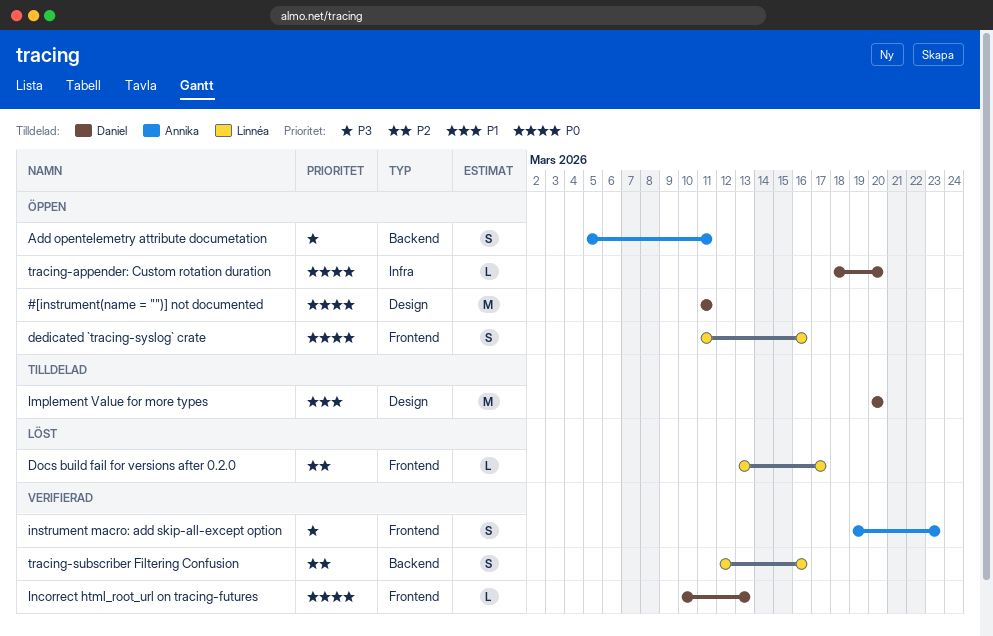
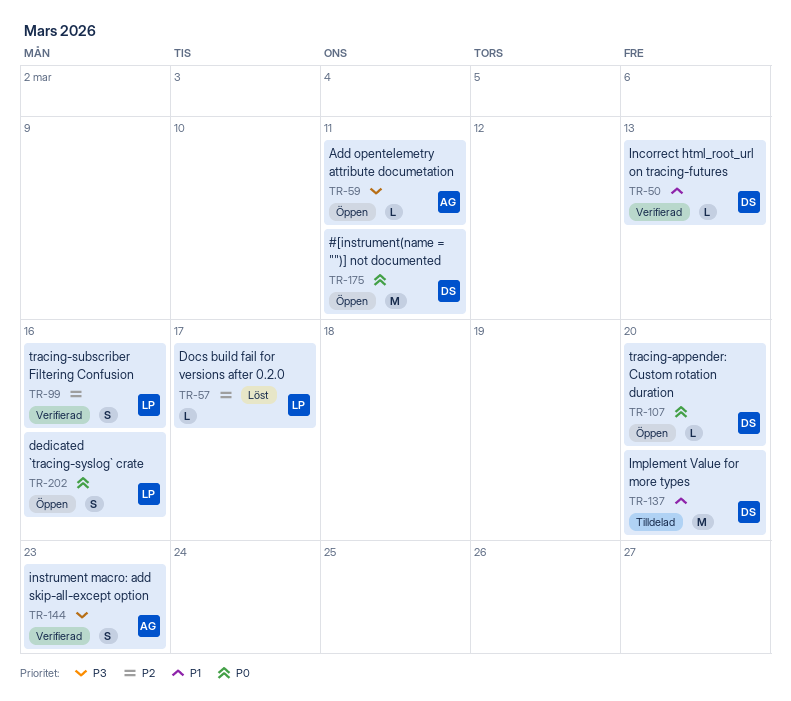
Add opentelemetry attribute documetation, estimate: S -> L
Incorrect html_root_url on tracing-futures, priority: P0 -> P1

